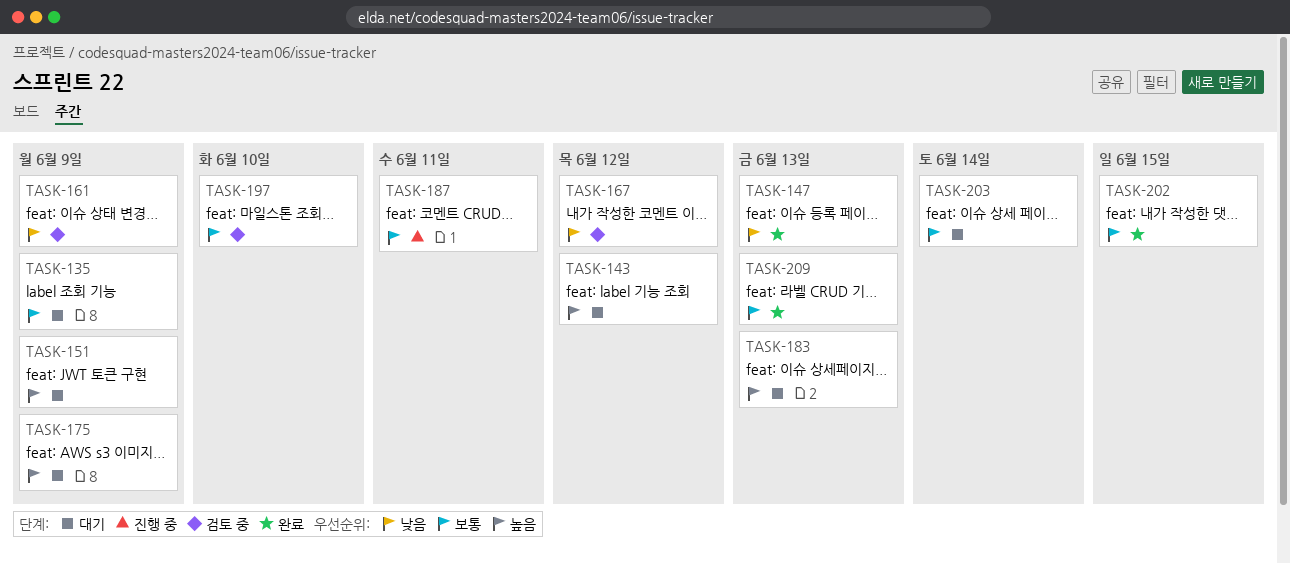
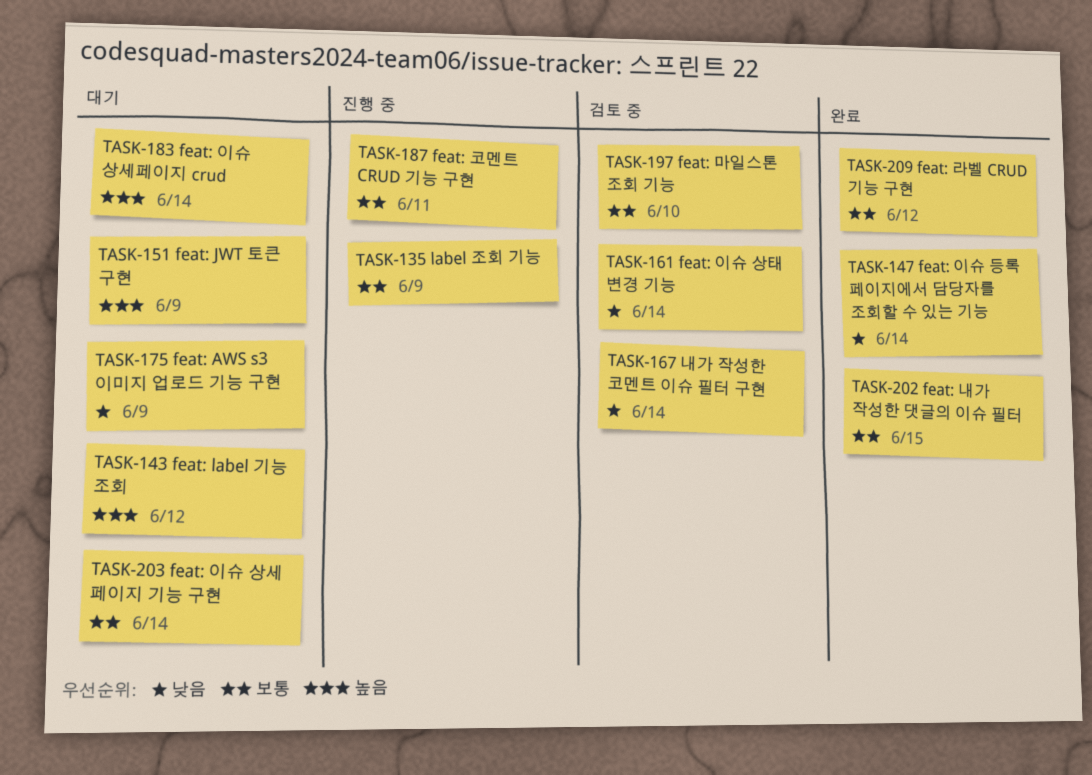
TASK-135, status: 대기 -> 진행 중
TASK-147, due: Jun 13 -> Jun 14
TASK-161, due: Jun 9 -> Jun 14
TASK-167, due: Jun 12 -> Jun 14
TASK-175, priority: 높음 -> 낮음
TASK-183, due: Jun 13 -> Jun 14
TASK-209, due: Jun 13 -> Jun 12

